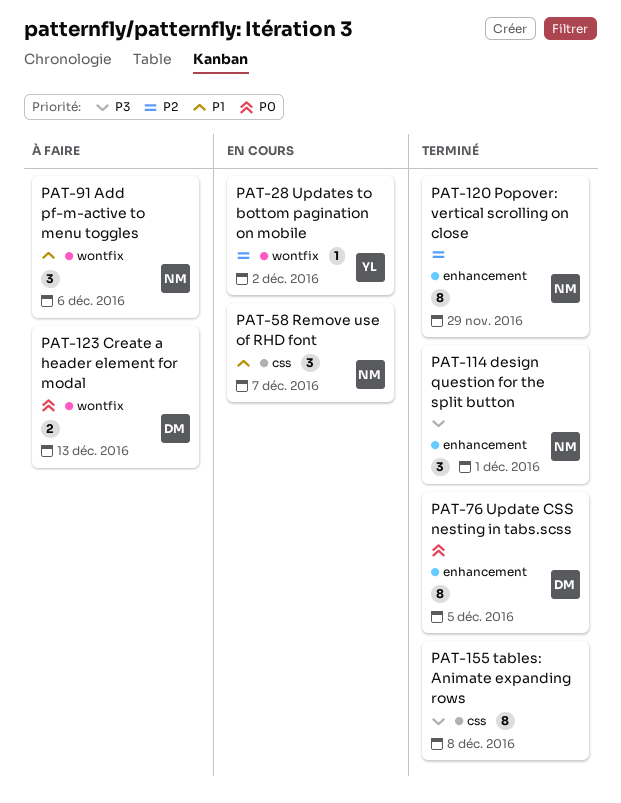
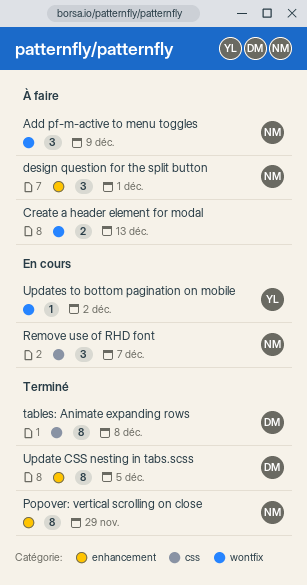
Add pf-m-active to menu toggles, due: Dec 6 -> Dec 9
Create a header element for modal, owner: DM -> none
design question for the split button, status: Terminé -> À faire
tables: Animate expanding rows, owner: none -> DM

